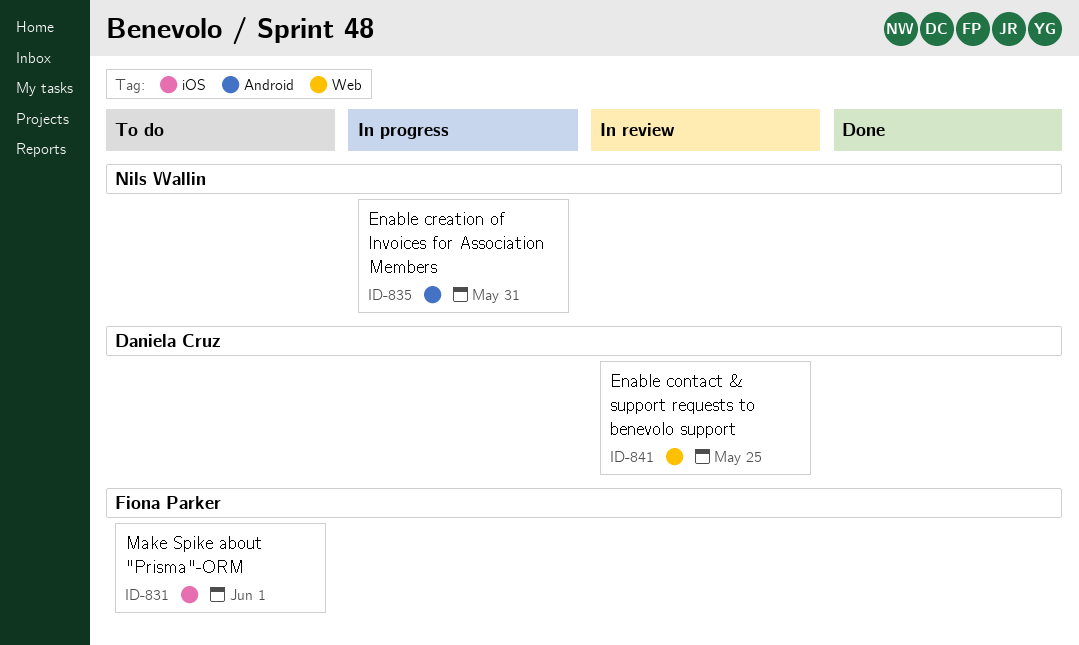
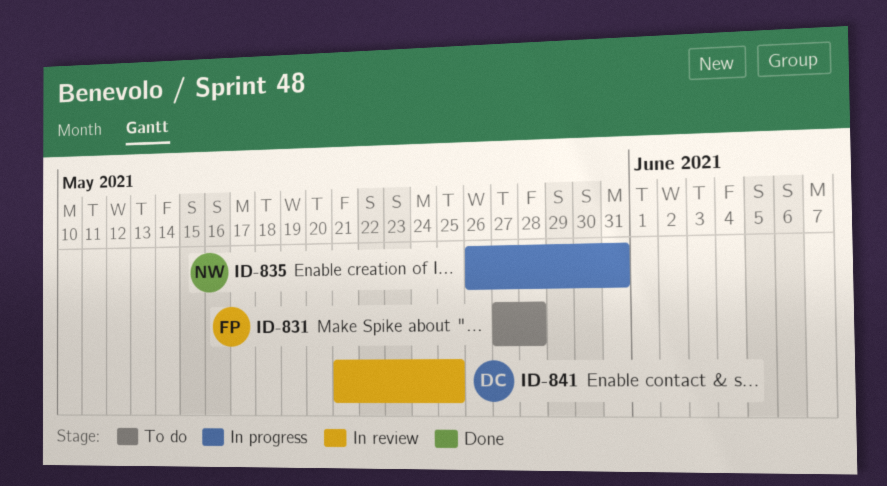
ID-831, due: Jun 1 -> May 28

